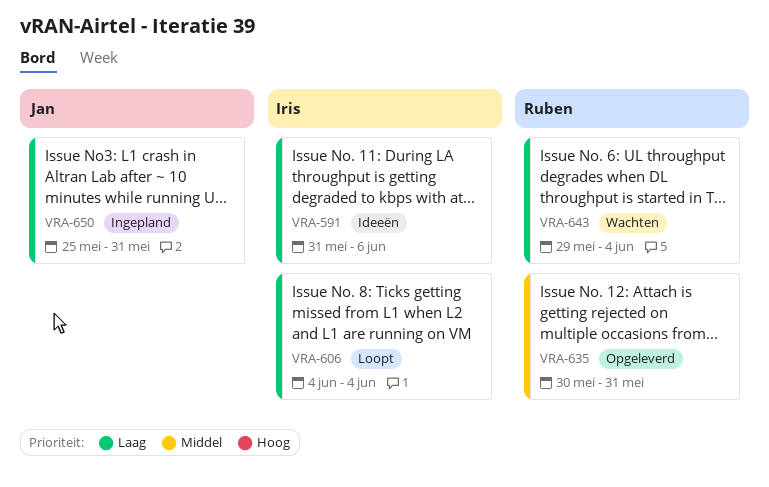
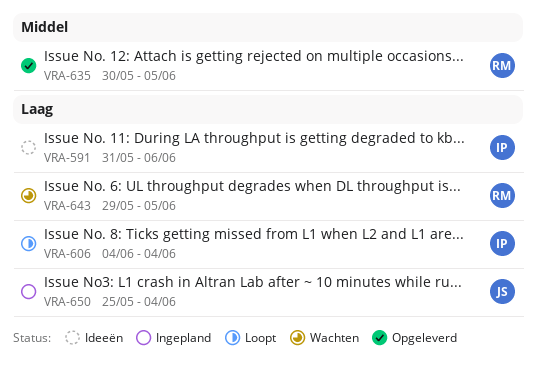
VRA-635, due: May 31 -> Jun 5
VRA-643, due: Jun 4 -> Jun 5
VRA-650, due: May 31 -> Jun 4

